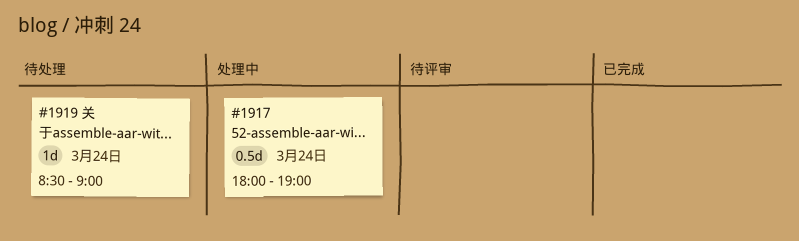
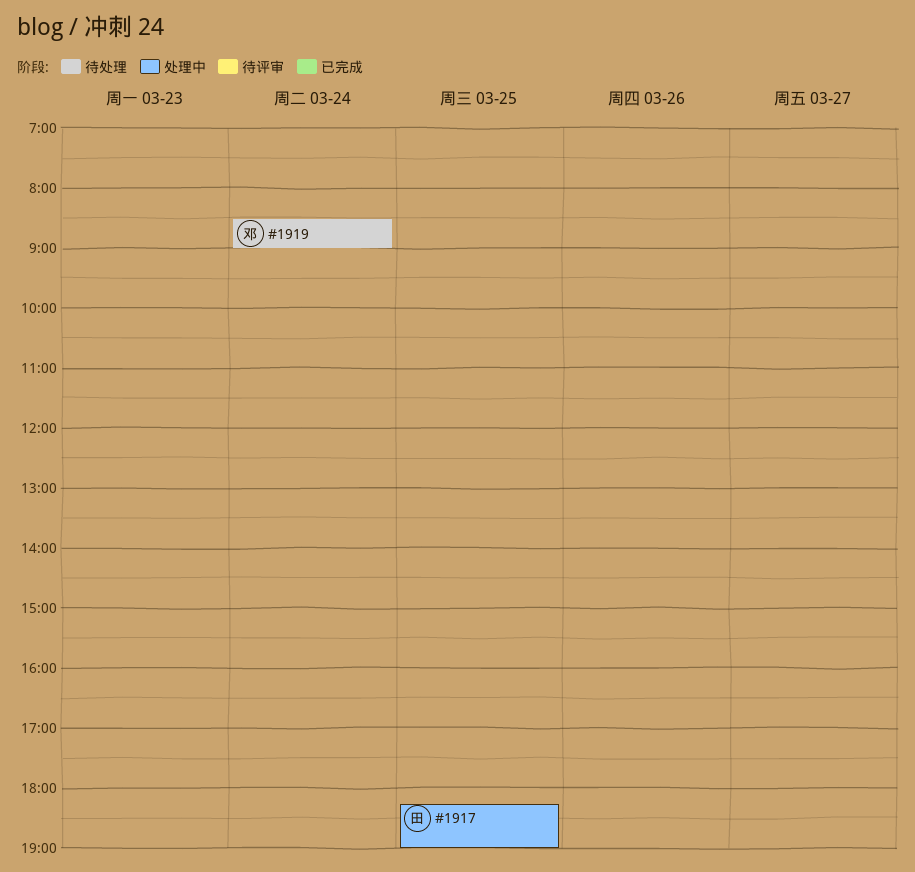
#1917, day: Mar 24 -> Mar 25
#1917, begins: 18:00 -> 18:15

